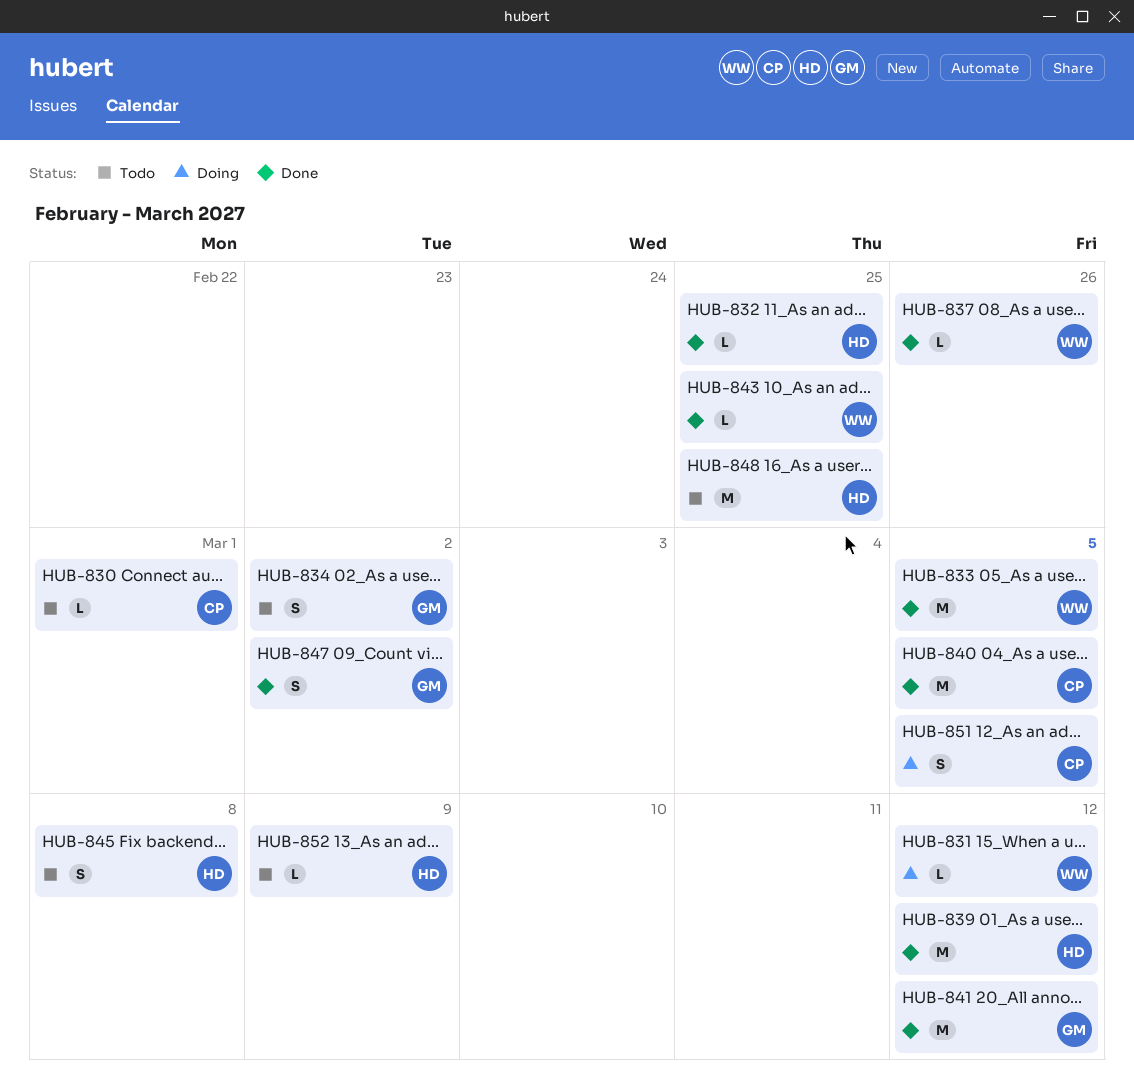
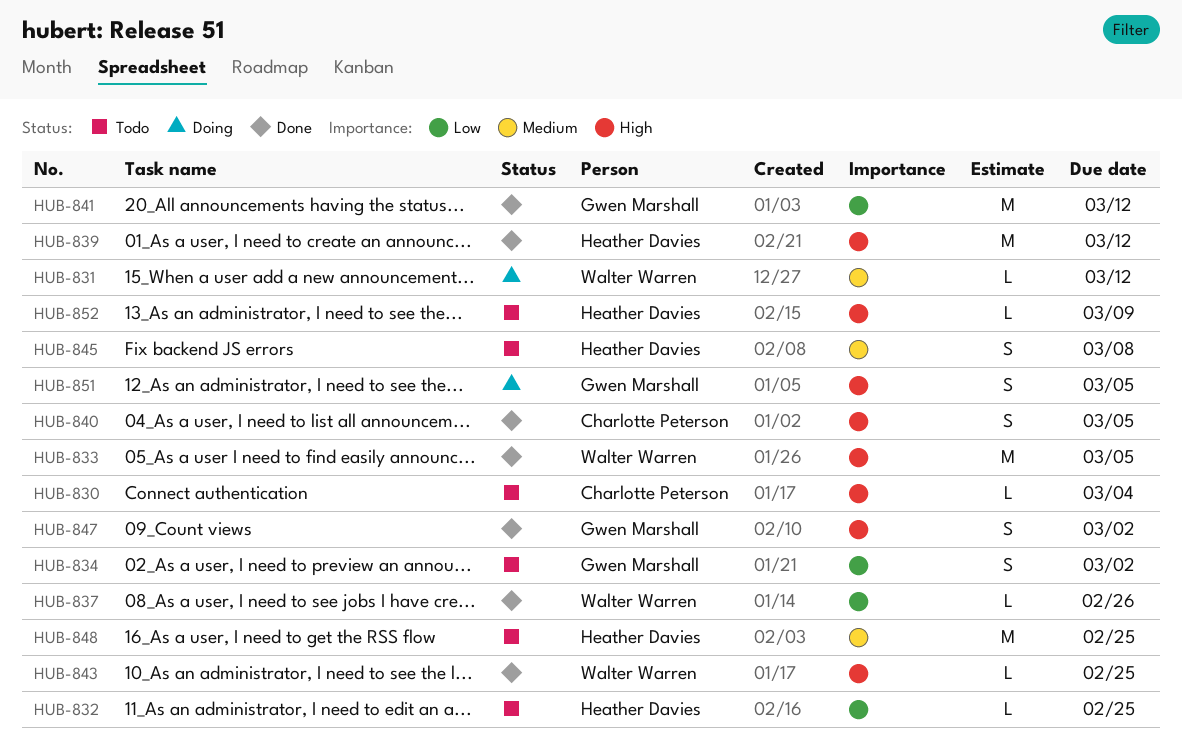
HUB-830, due: Mar 1 -> Mar 4
HUB-832, status: Done -> Todo
HUB-840, estimate: M -> S
HUB-851, owner: Charlotte Peterson -> Gwen Marshall

